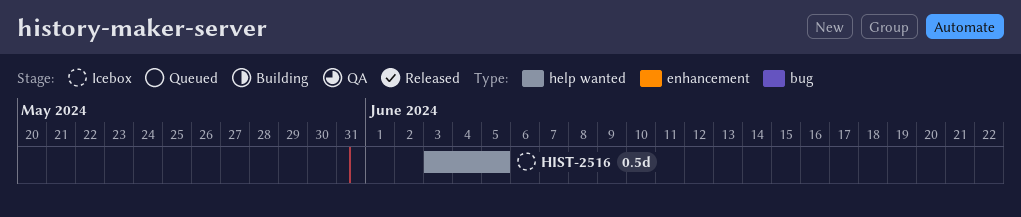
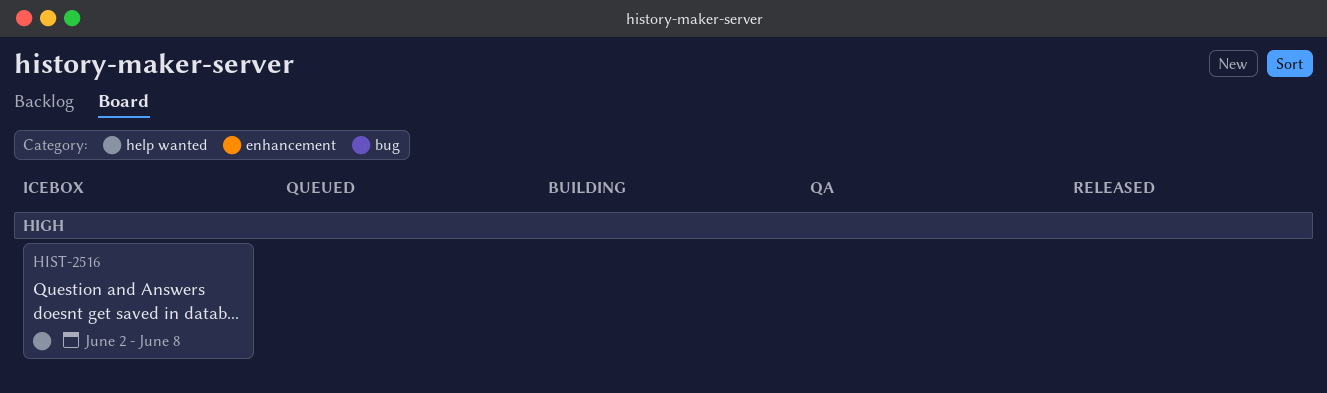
HIST-2516, start: Jun 3 -> Jun 2
HIST-2516, due: Jun 5 -> Jun 8

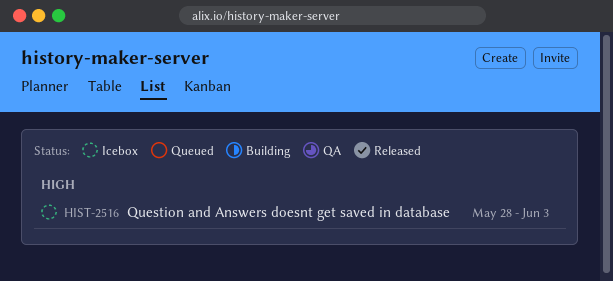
HIST-2516, start: Jun 2 -> May 28
HIST-2516, due: Jun 8 -> Jun 3

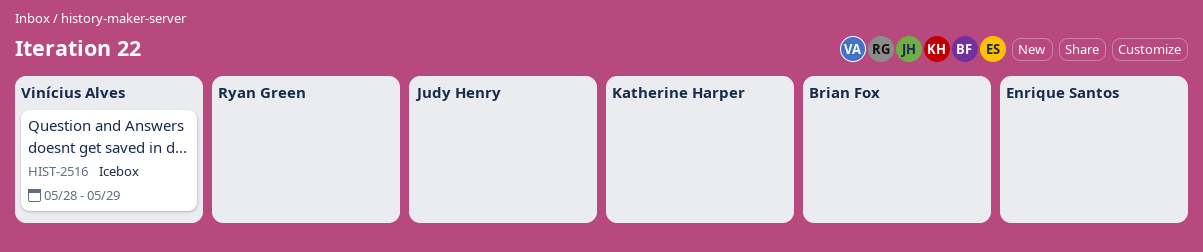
HIST-2516, due: Jun 3 -> May 29

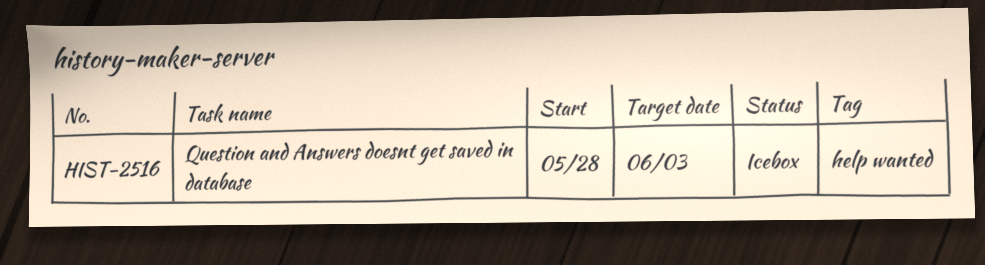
HIST-2516, due: May 29 -> Jun 3

